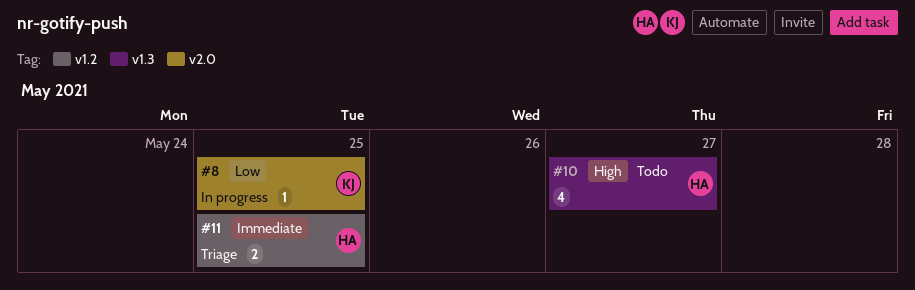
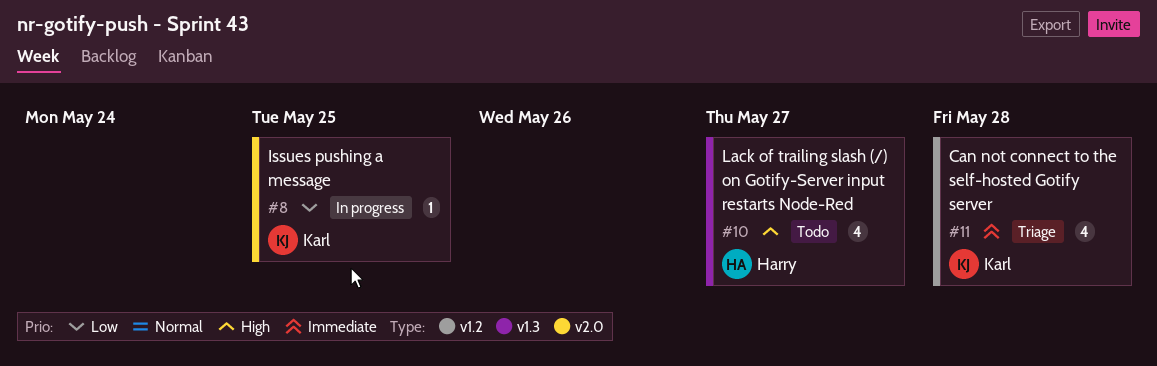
#11, owner: Harry -> Karl
#11, estimate: 2 -> 4
#11, due: May 25 -> May 28

